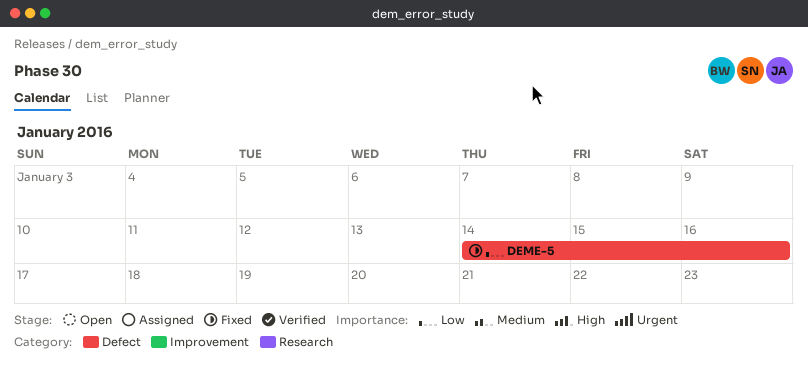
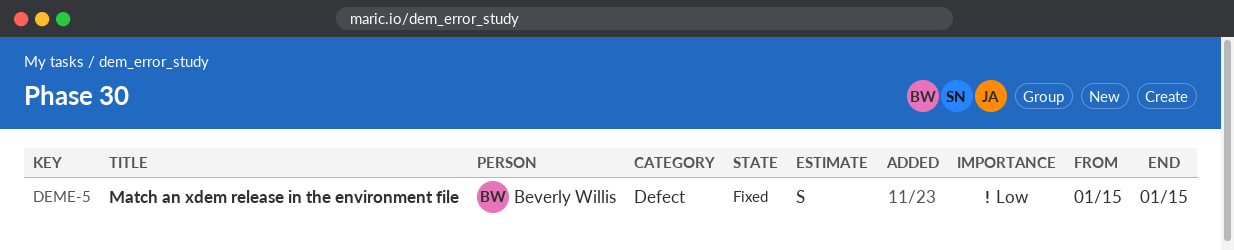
DEME-5, start: Jan 14 -> Jan 15
DEME-5, due: Jan 16 -> Jan 15

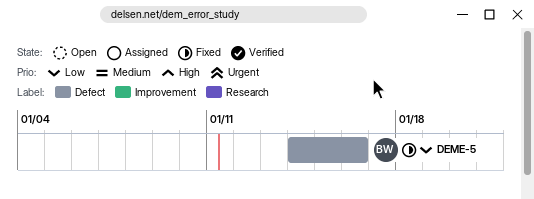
DEME-5, start: Jan 15 -> Jan 14
DEME-5, due: Jan 15 -> Jan 16

